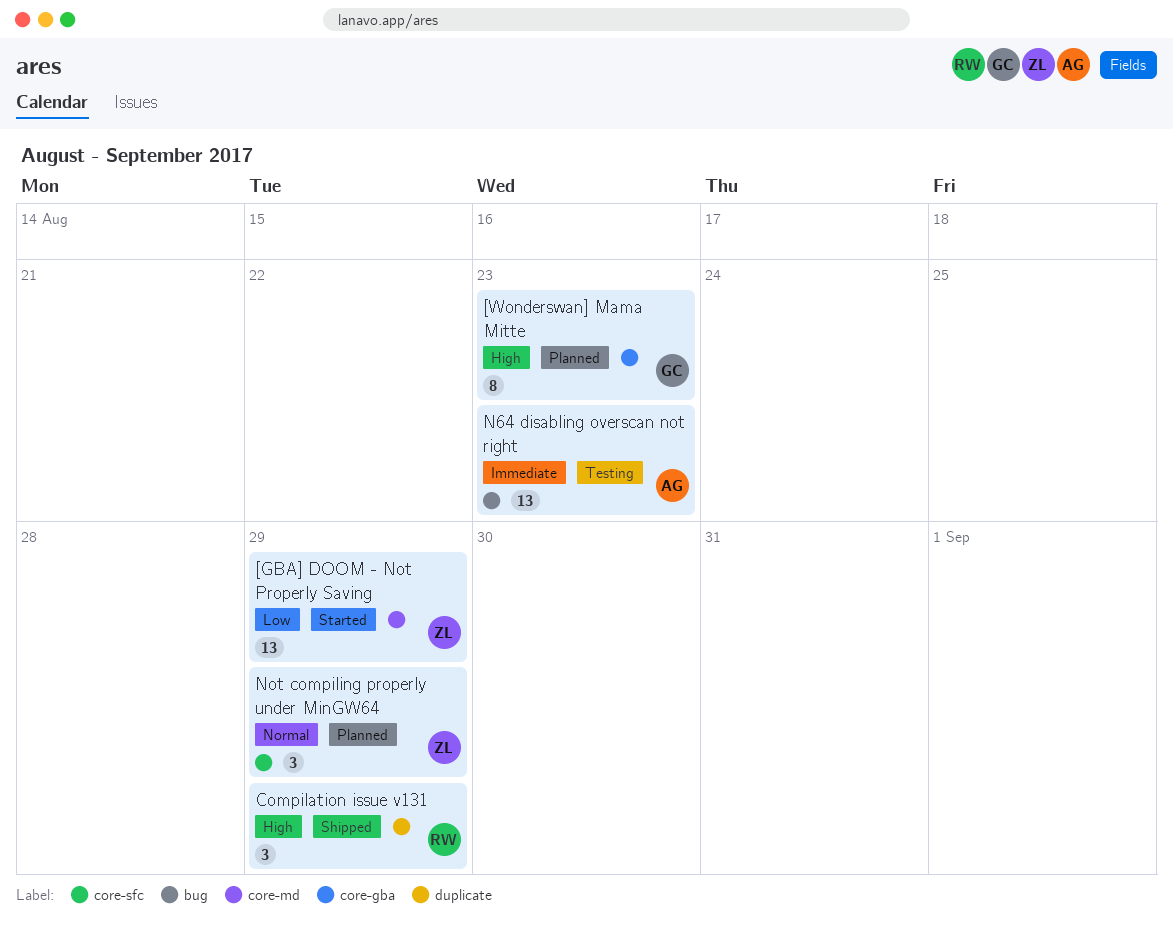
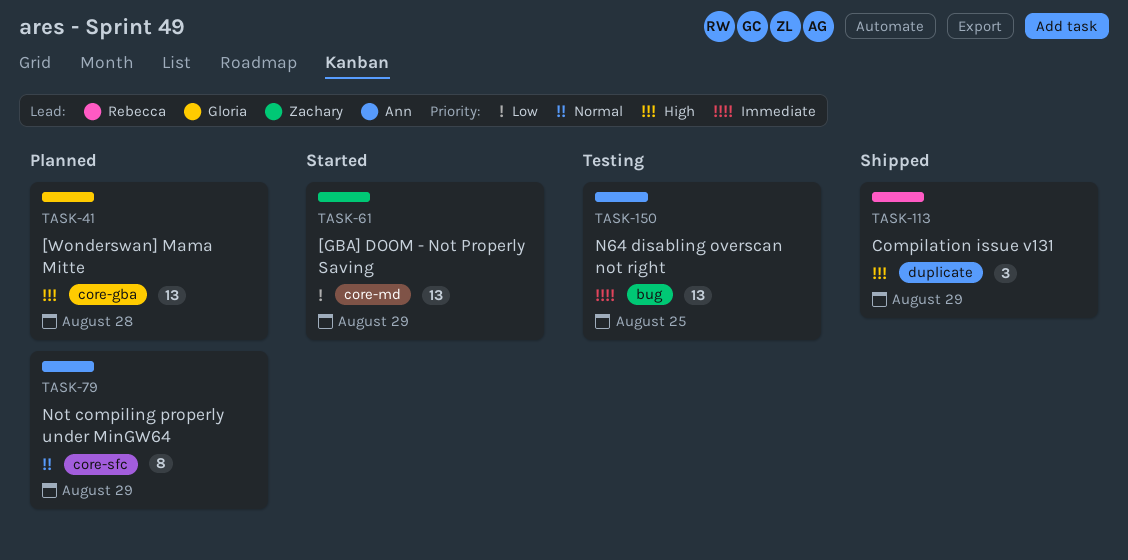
[Wonderswan] Mama Mitte, estimate: 8 -> 13
[Wonderswan] Mama Mitte, due: Aug 23 -> Aug 28
N64 disabling overscan not right, due: Aug 23 -> Aug 25
Not compiling properly under MinGW64, owner: Zachary -> Ann
Not compiling properly under MinGW64, estimate: 3 -> 8

